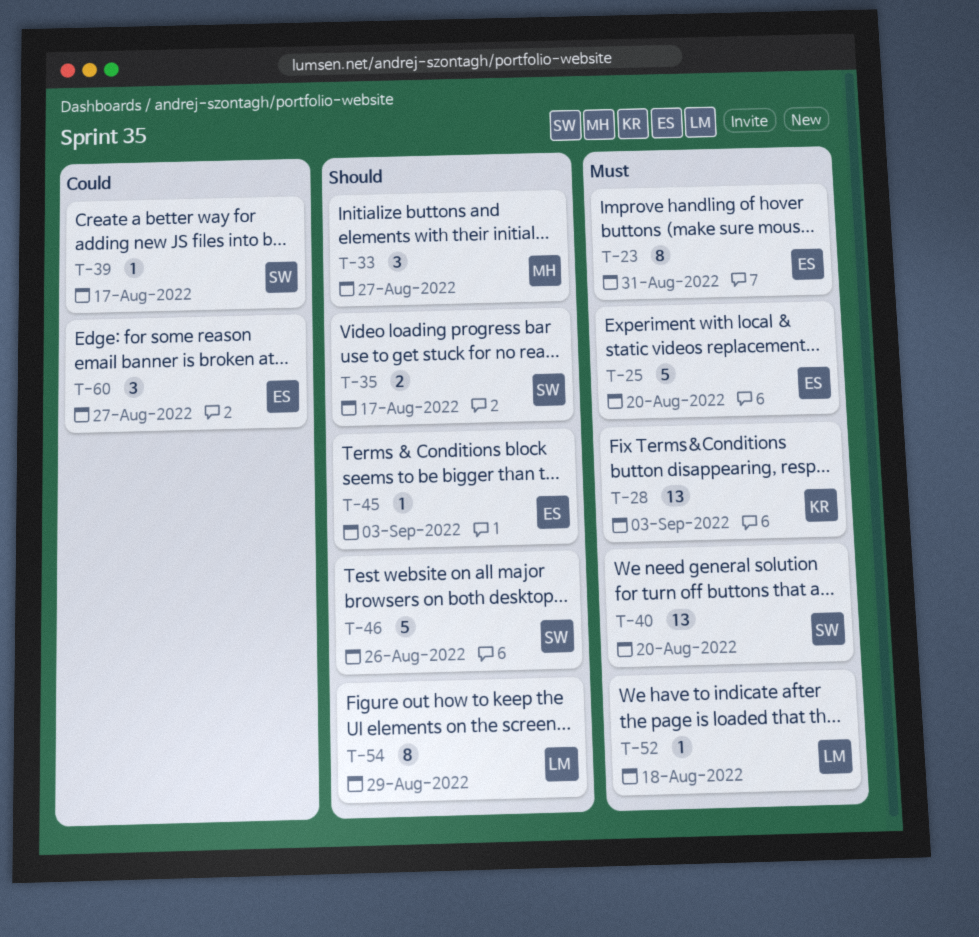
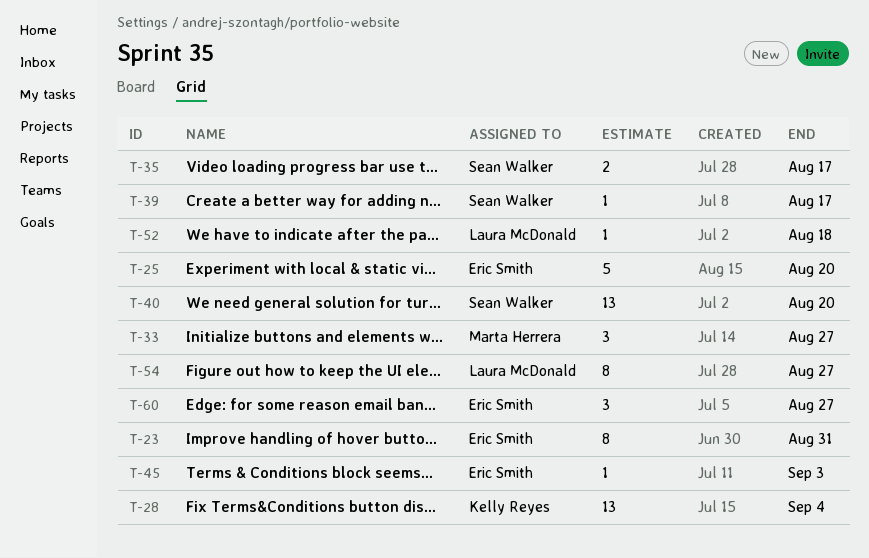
T-28, due: Sep 3 -> Sep 4
T-46: present -> none
T-54, due: Aug 29 -> Aug 27

